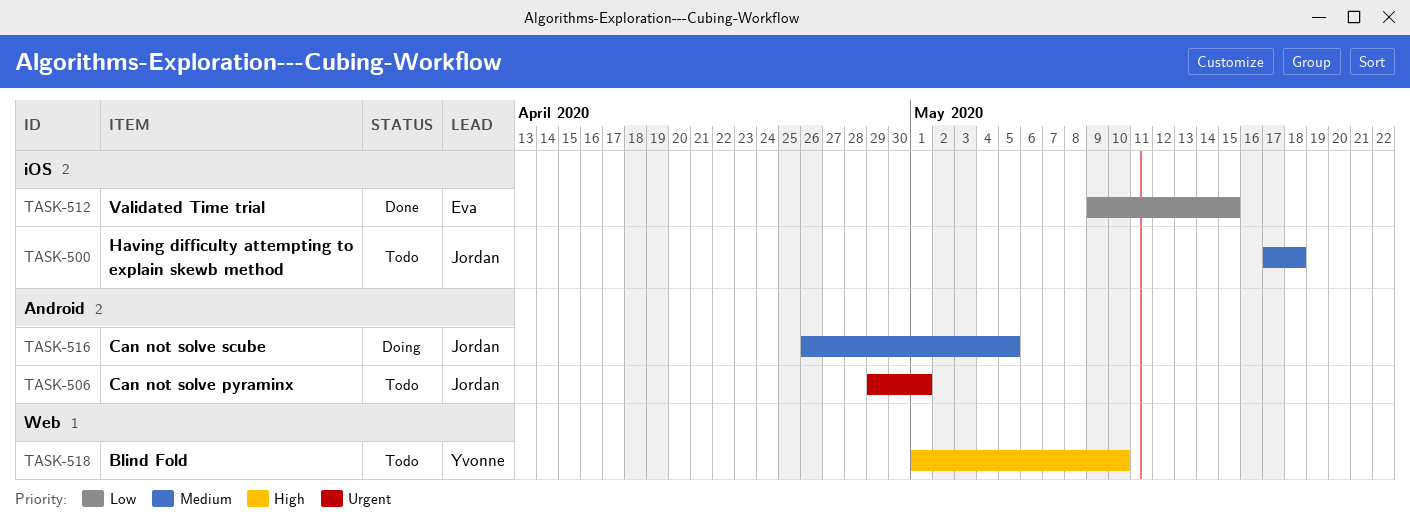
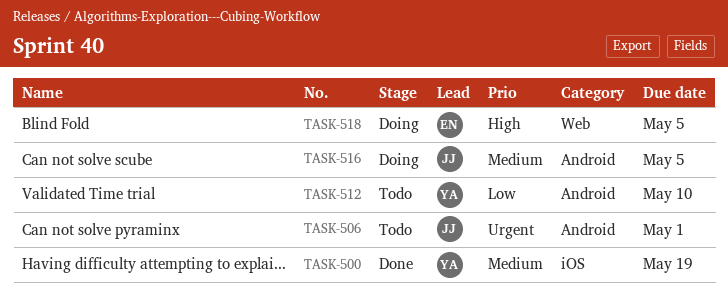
TASK-500, status: Todo -> Done
TASK-500, owner: Jordan -> Yvonne
TASK-500, due: May 18 -> May 19
TASK-512, status: Done -> Todo
TASK-512, owner: Eva -> Yvonne
TASK-512, label: iOS -> Android
TASK-512, due: May 15 -> May 10
TASK-518, status: Todo -> Doing
TASK-518, owner: Yvonne -> Eva
TASK-518, due: May 10 -> May 5

